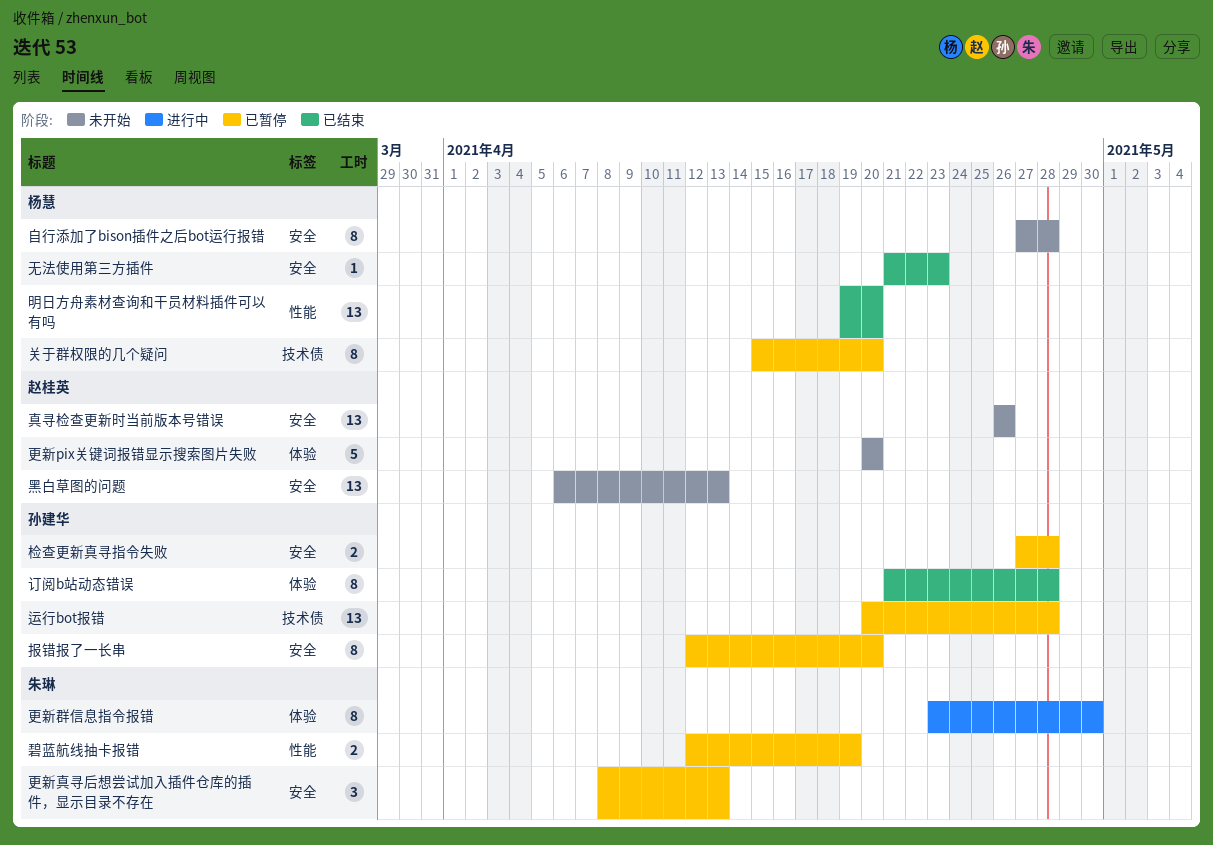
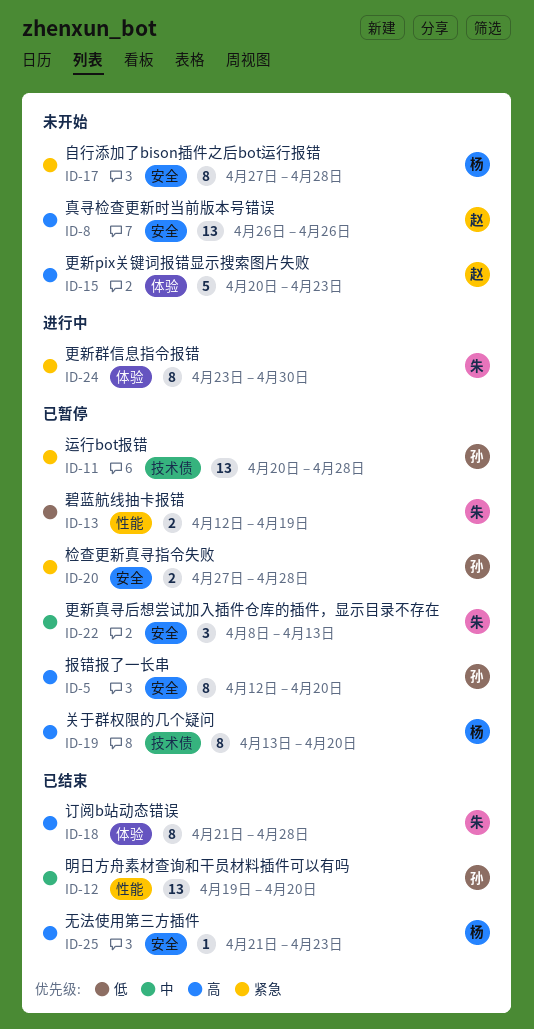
关于群权限的几个疑问, start: Apr 15 -> Apr 13
明日方舟素材查询和干员材料插件可以有吗, owner: 杨慧 -> 孙建华
更新pix关键词报错显示搜索图片失败, due: Apr 20 -> Apr 23
订阅b站动态错误, owner: 孙建华 -> 朱琳
黑白草图的问题: present -> none

